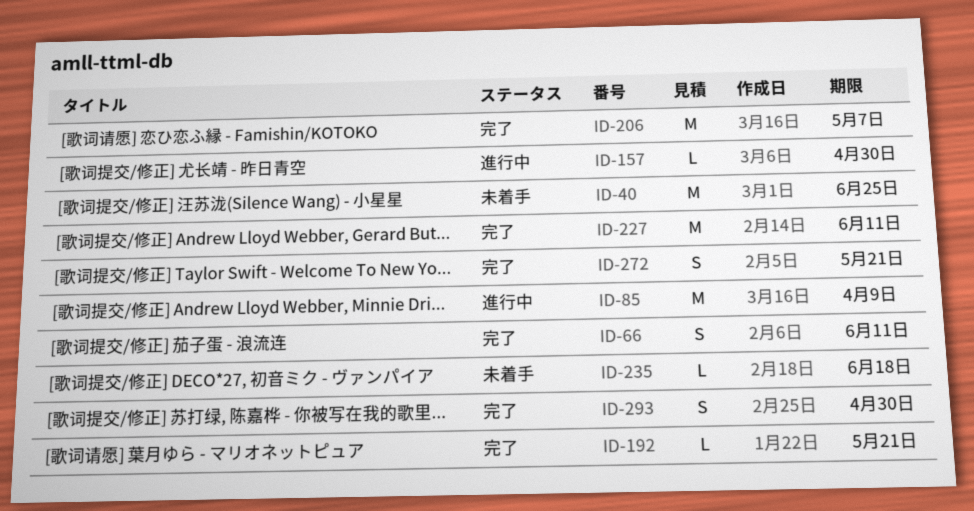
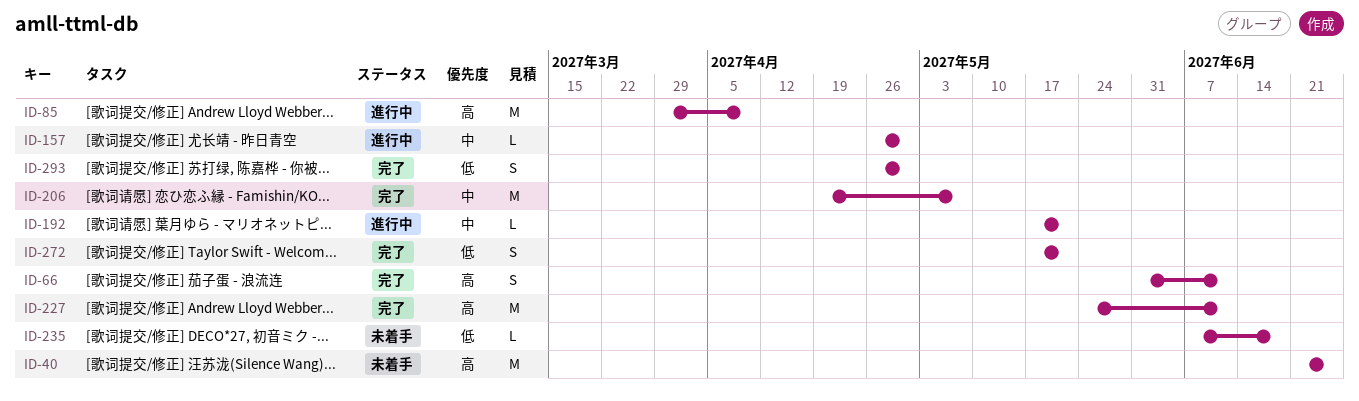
ID-192, status: 完了 -> 進行中

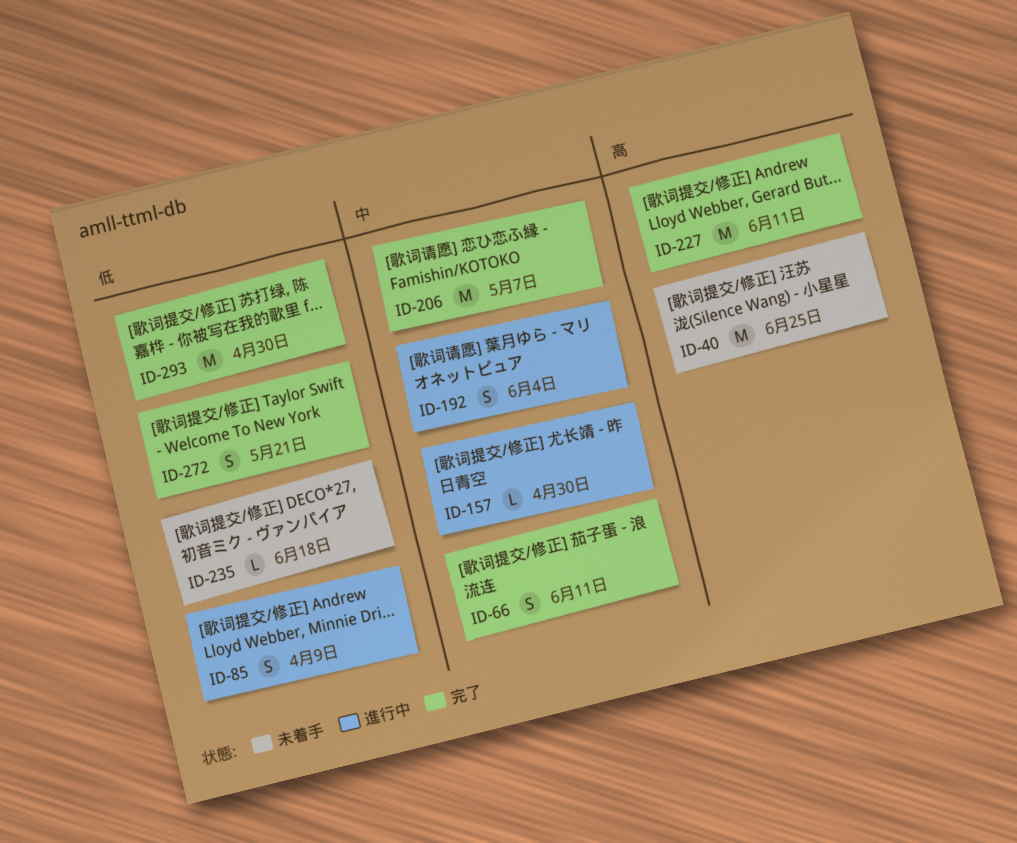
ID-66, priority: 高 -> 中
ID-85, priority: 高 -> 低
ID-85, estimate: M -> S
ID-192, estimate: L -> S
ID-192, due: May 21 -> Jun 4
ID-293, estimate: S -> M

